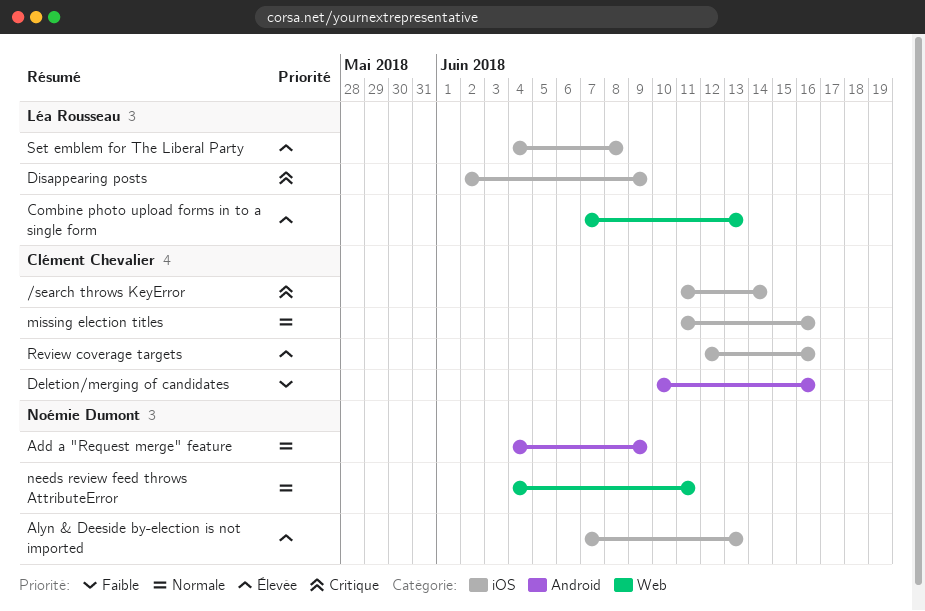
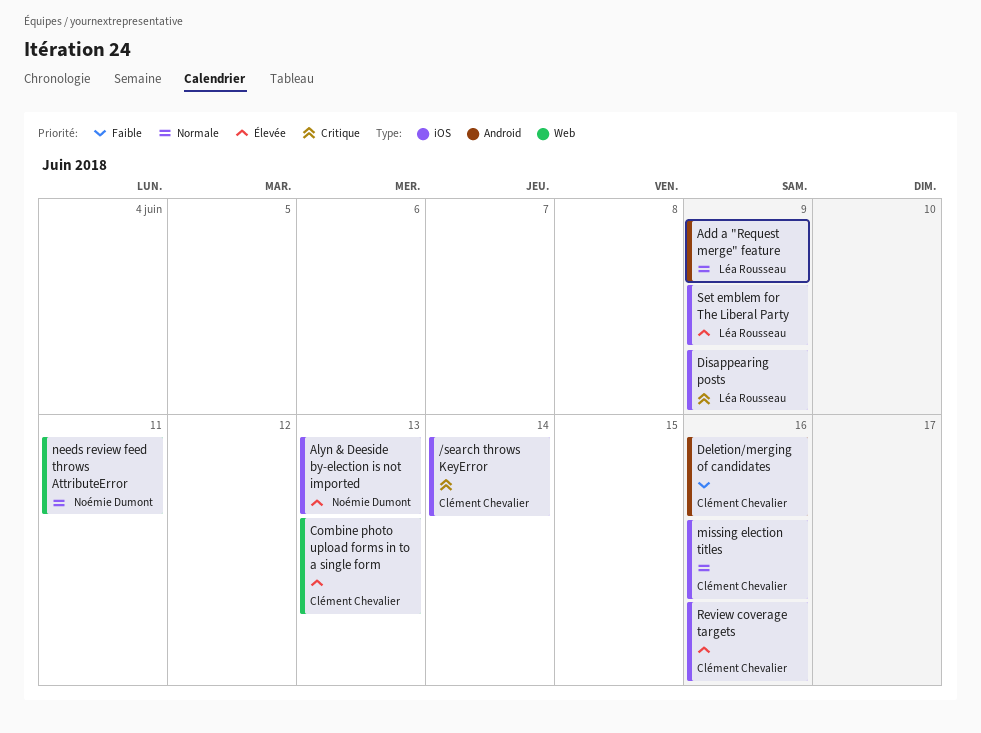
Add a "Request merge" feature, owner: Noémie Dumont -> Léa Rousseau
Combine photo upload forms in to a single form, owner: Léa Rousseau -> Clément Chevalier
Set emblem for The Liberal Party, due: Jun 8 -> Jun 9

